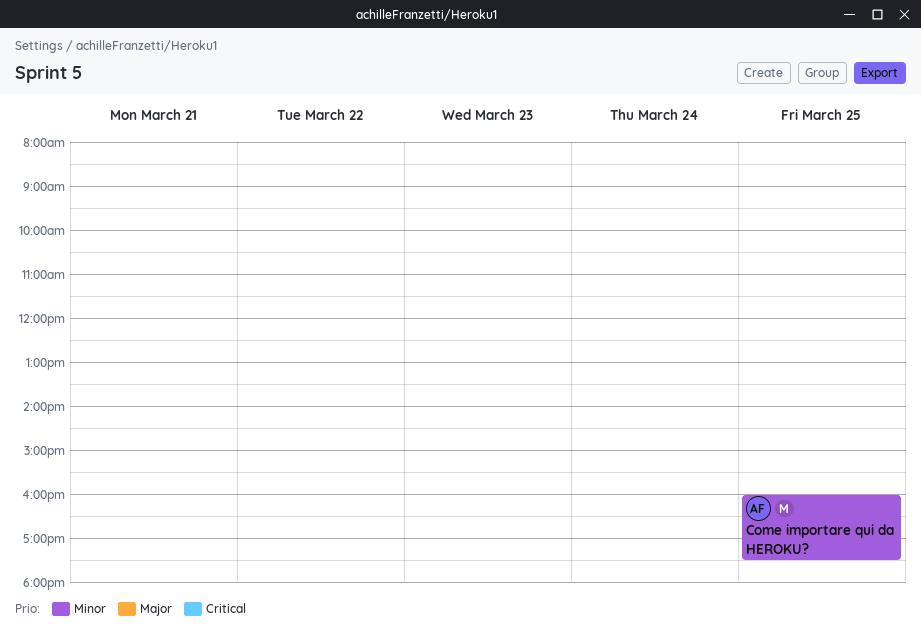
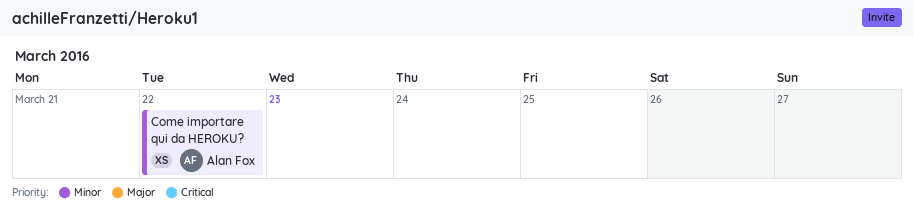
Come importare qui da HEROKU?, estimate: M -> XS
Come importare qui da HEROKU?, day: Mar 25 -> Mar 22

